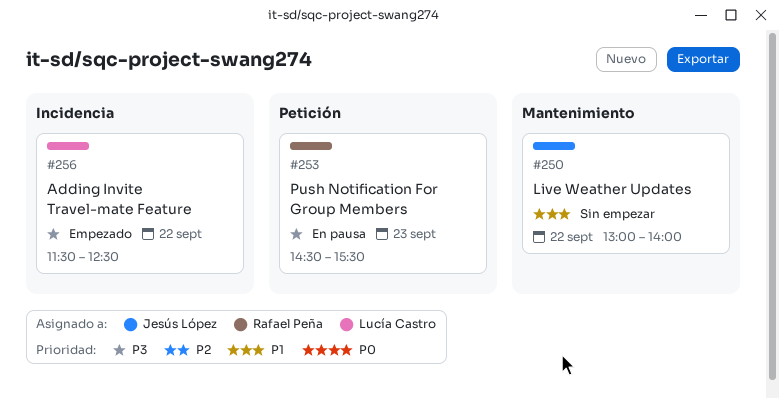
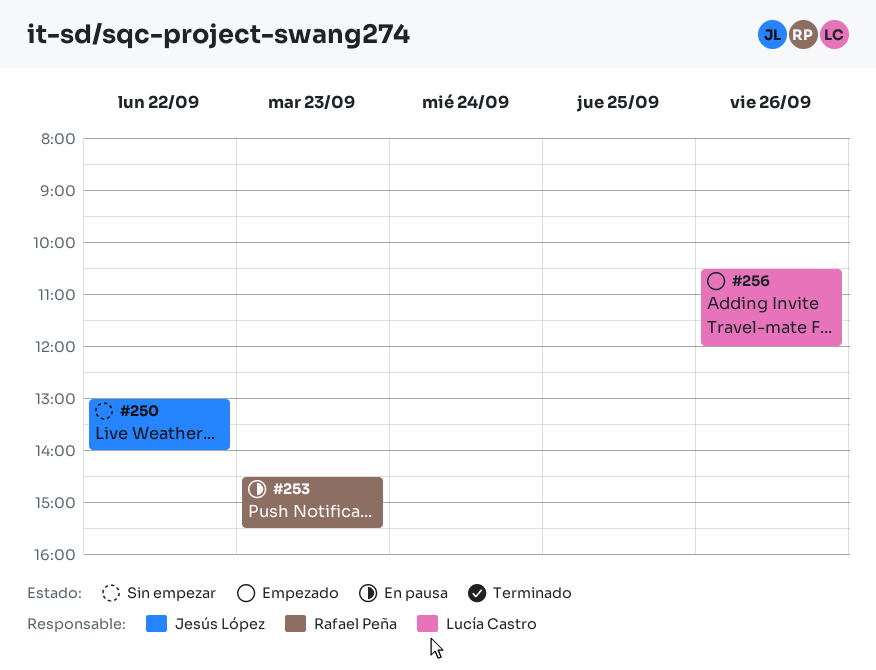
#256, day: Sep 22 -> Sep 26
#256, begins: 11:30 -> 10:30
#256, ends: 12:30 -> 12:00

